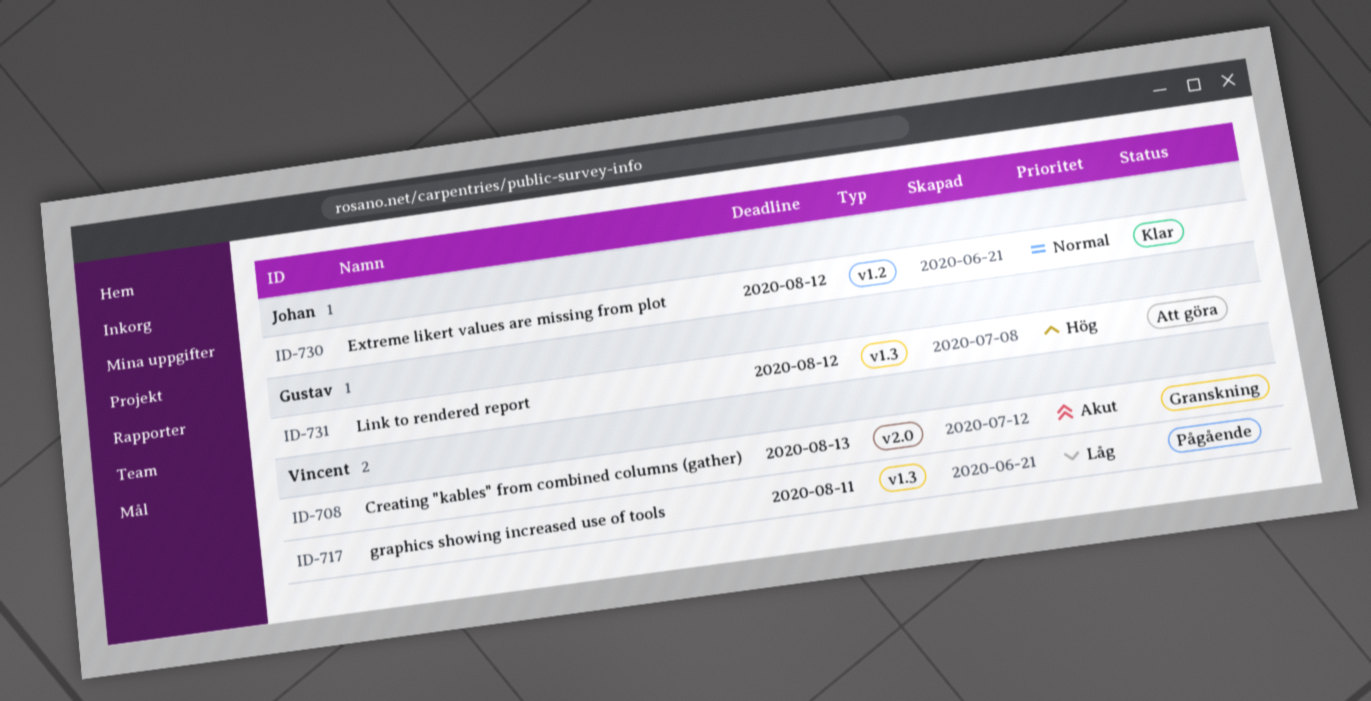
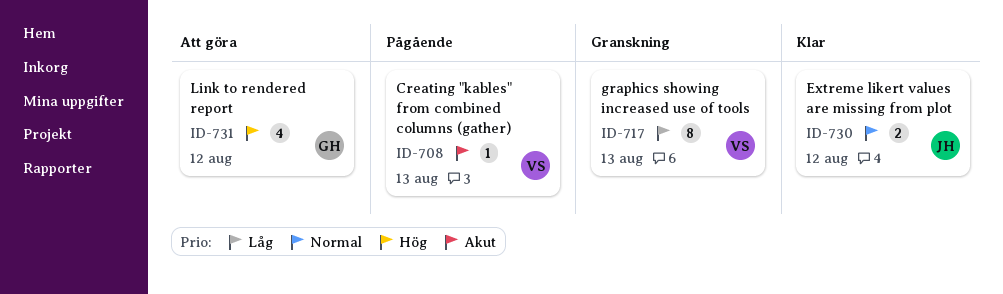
ID-708, status: Granskning -> Pågående
ID-717, status: Pågående -> Granskning
ID-717, due: Aug 11 -> Aug 13

